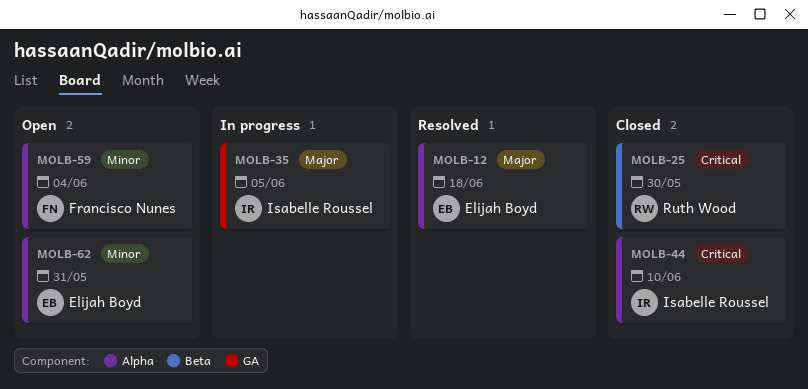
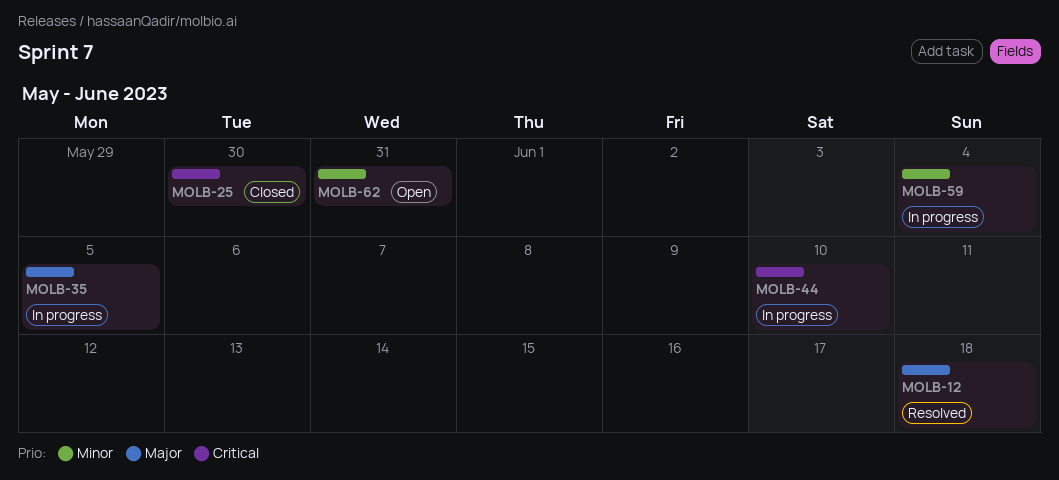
MOLB-44, status: Closed -> In progress
MOLB-59, status: Open -> In progress

